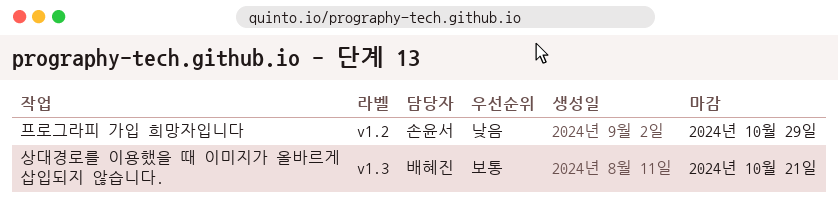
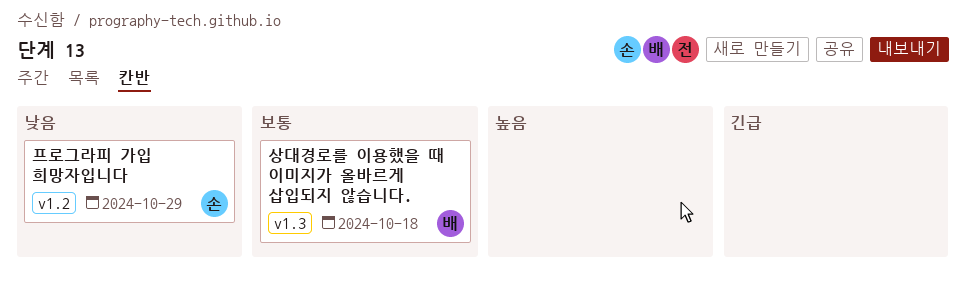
상대경로를 이용했을 때 이미지가 올바르게 삽입되지 않습니다., due: Oct 21 -> Oct 18

